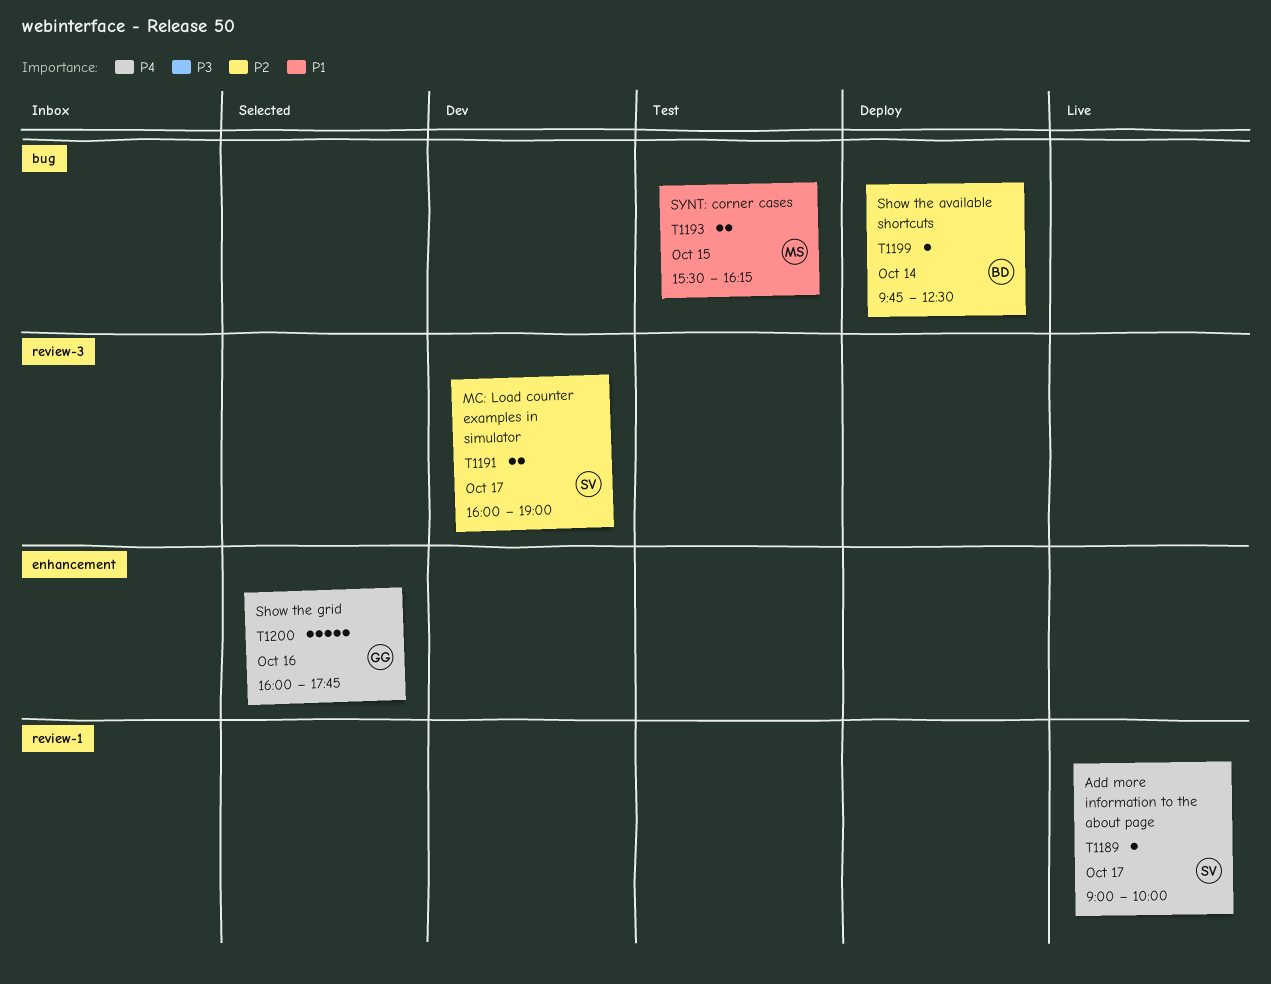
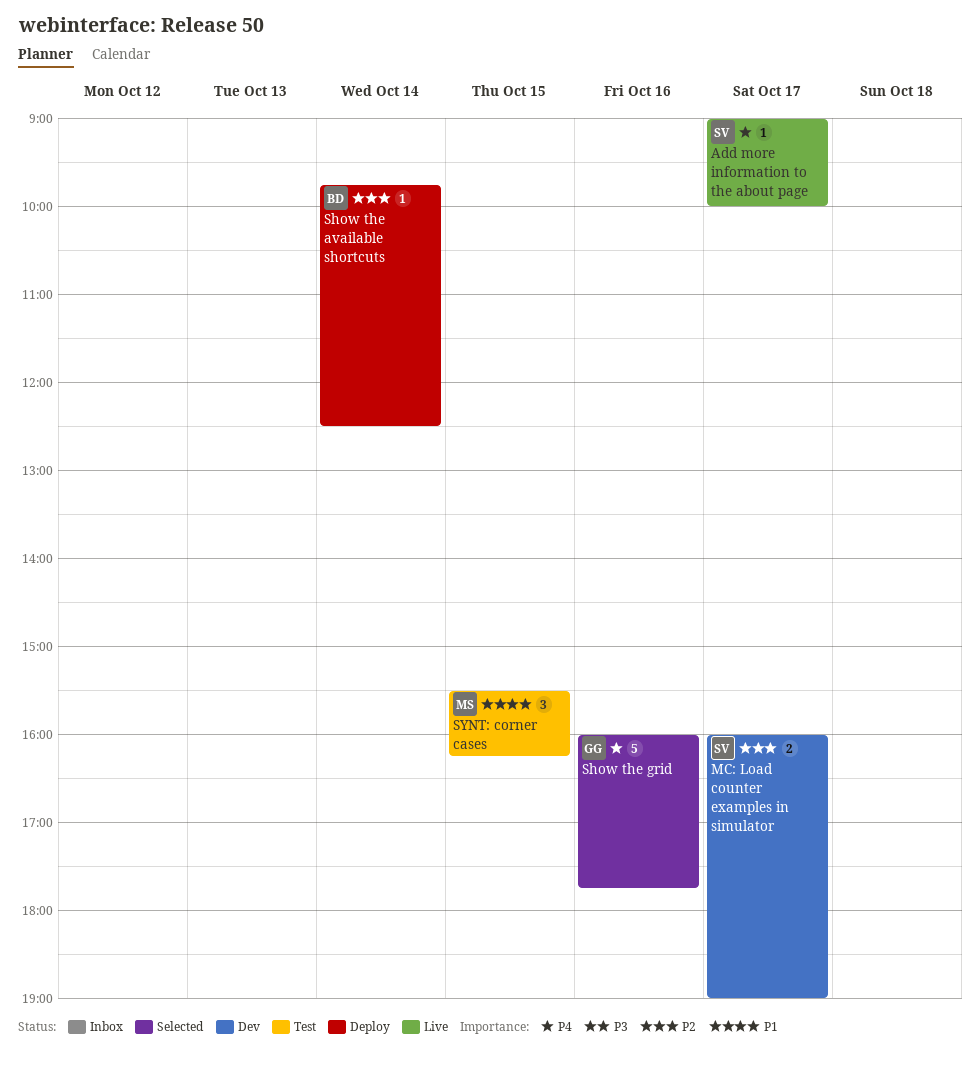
SYNT: corner cases, estimate: 2 -> 3

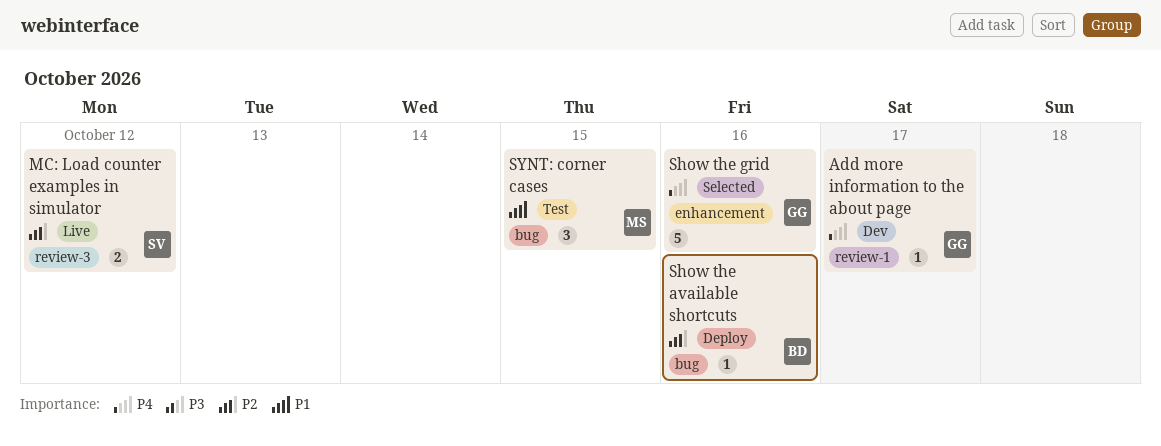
Add more information to the about page, status: Live -> Dev
Add more information to the about page, owner: SV -> GG
MC: Load counter examples in simulator, status: Dev -> Live
MC: Load counter examples in simulator, day: Oct 17 -> Oct 12
Show the available shortcuts, day: Oct 14 -> Oct 16

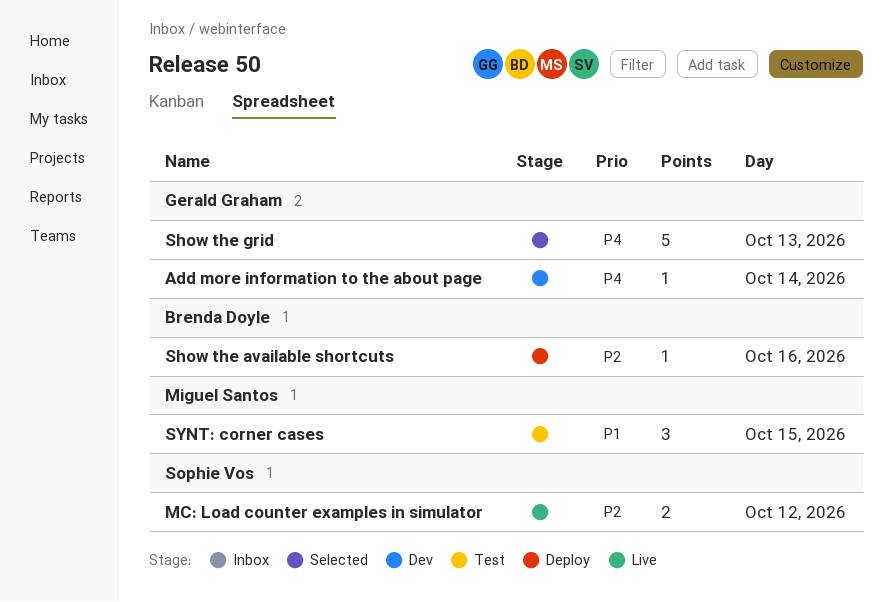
Add more information to the about page, day: Oct 17 -> Oct 14
Show the grid, day: Oct 16 -> Oct 13

